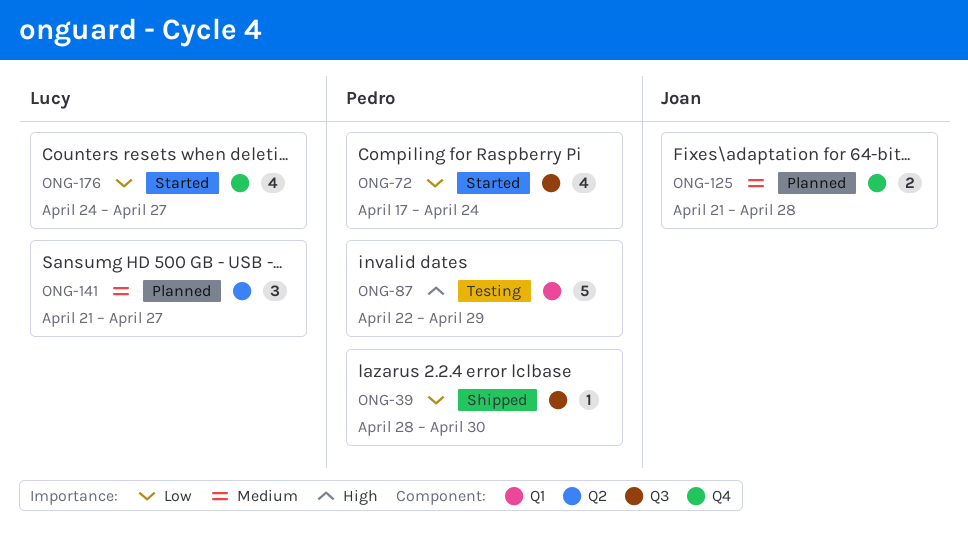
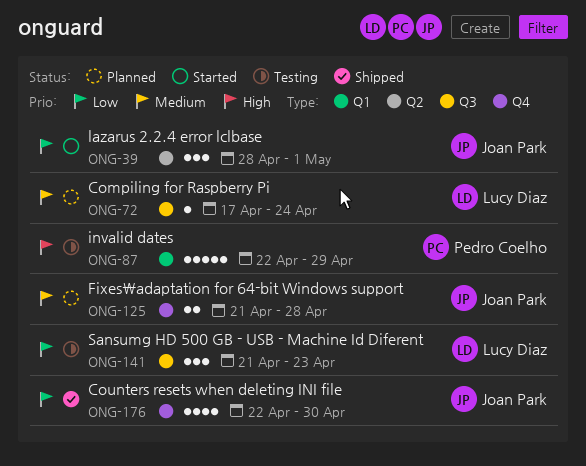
ONG-39, status: Shipped -> Started
ONG-39, owner: Pedro Coelho -> Joan Park
ONG-39, label: Q3 -> Q2
ONG-39, estimate: 1 -> 3
ONG-39, due: Apr 30 -> May 1
ONG-72, status: Started -> Planned
ONG-72, owner: Pedro Coelho -> Lucy Diaz
ONG-72, priority: Low -> Medium
ONG-72, estimate: 4 -> 1
ONG-141, status: Planned -> Testing
ONG-141, priority: Medium -> Low
ONG-141, label: Q2 -> Q3
ONG-141, due: Apr 27 -> Apr 23
ONG-176, status: Started -> Shipped
ONG-176, owner: Lucy Diaz -> Joan Park
ONG-176, start: Apr 24 -> Apr 22
ONG-176, due: Apr 27 -> Apr 30

